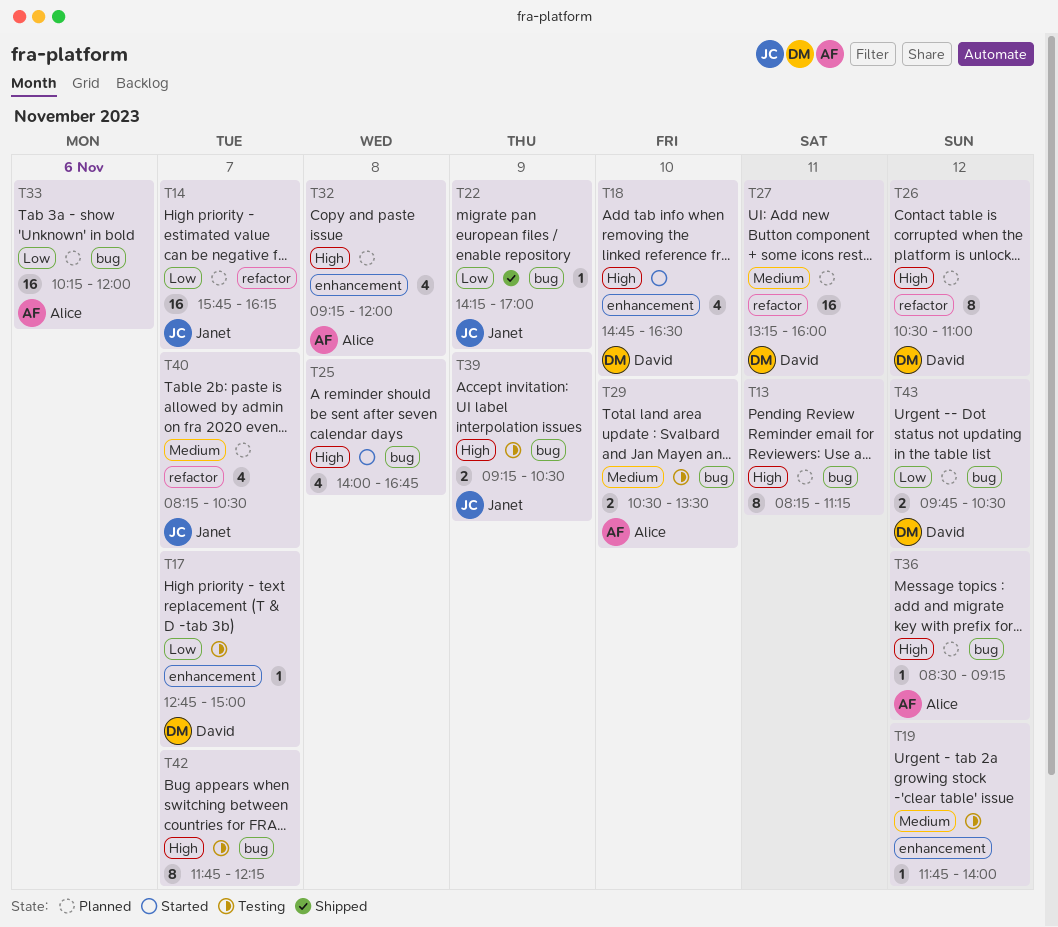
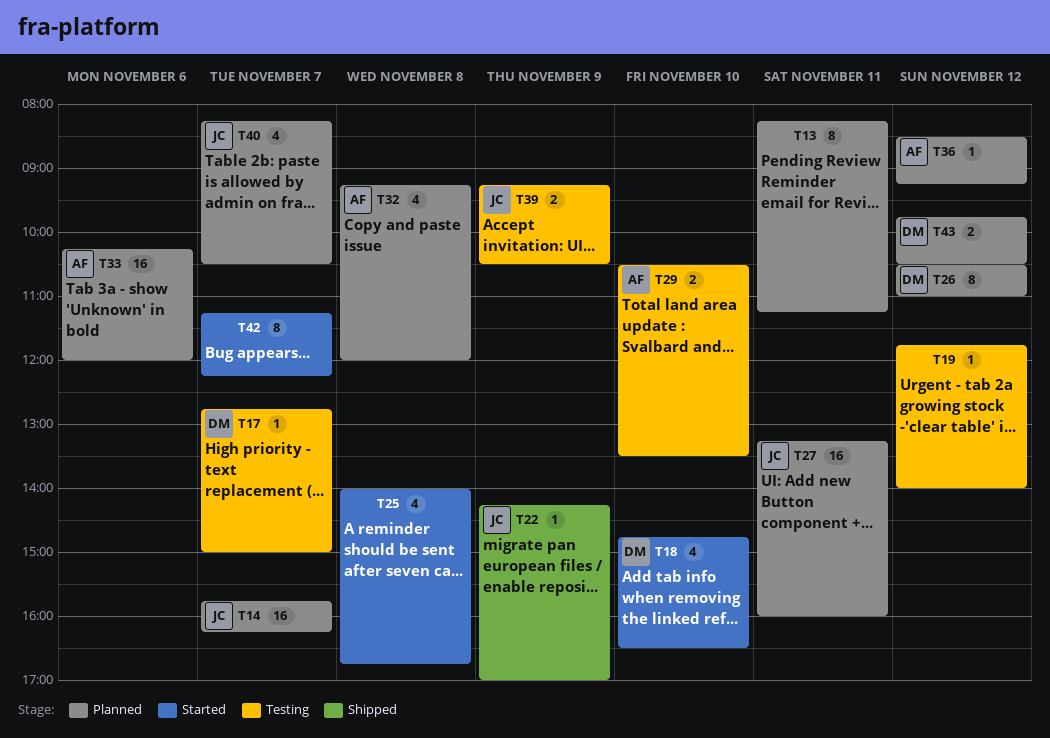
T27, owner: David -> Janet
T42, status: Testing -> Started
T42, begins: 11:45 -> 11:15

